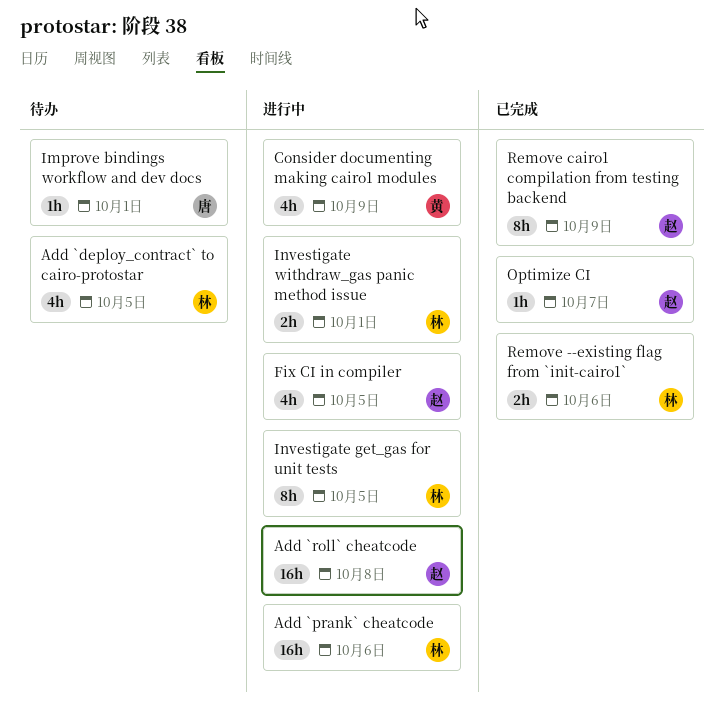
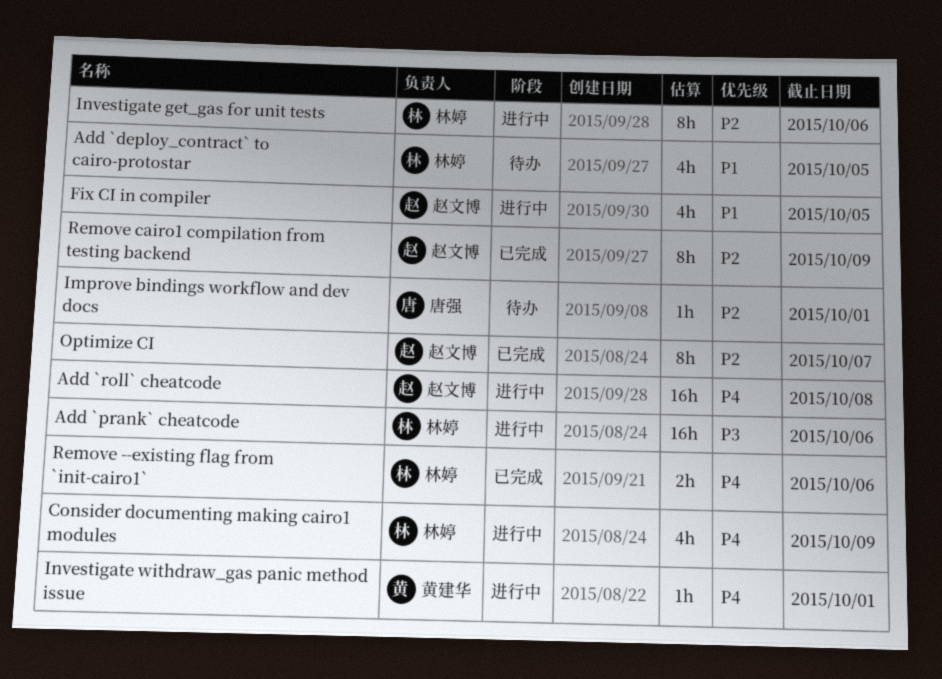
Consider documenting making cairo1 modules, owner: 黄建华 -> 林婷
Investigate get_gas for unit tests, due: Oct 5 -> Oct 6
Investigate withdraw_gas panic method issue, owner: 林婷 -> 黄建华
Investigate withdraw_gas panic method issue, estimate: 2h -> 1h
Optimize CI, estimate: 1h -> 8h

